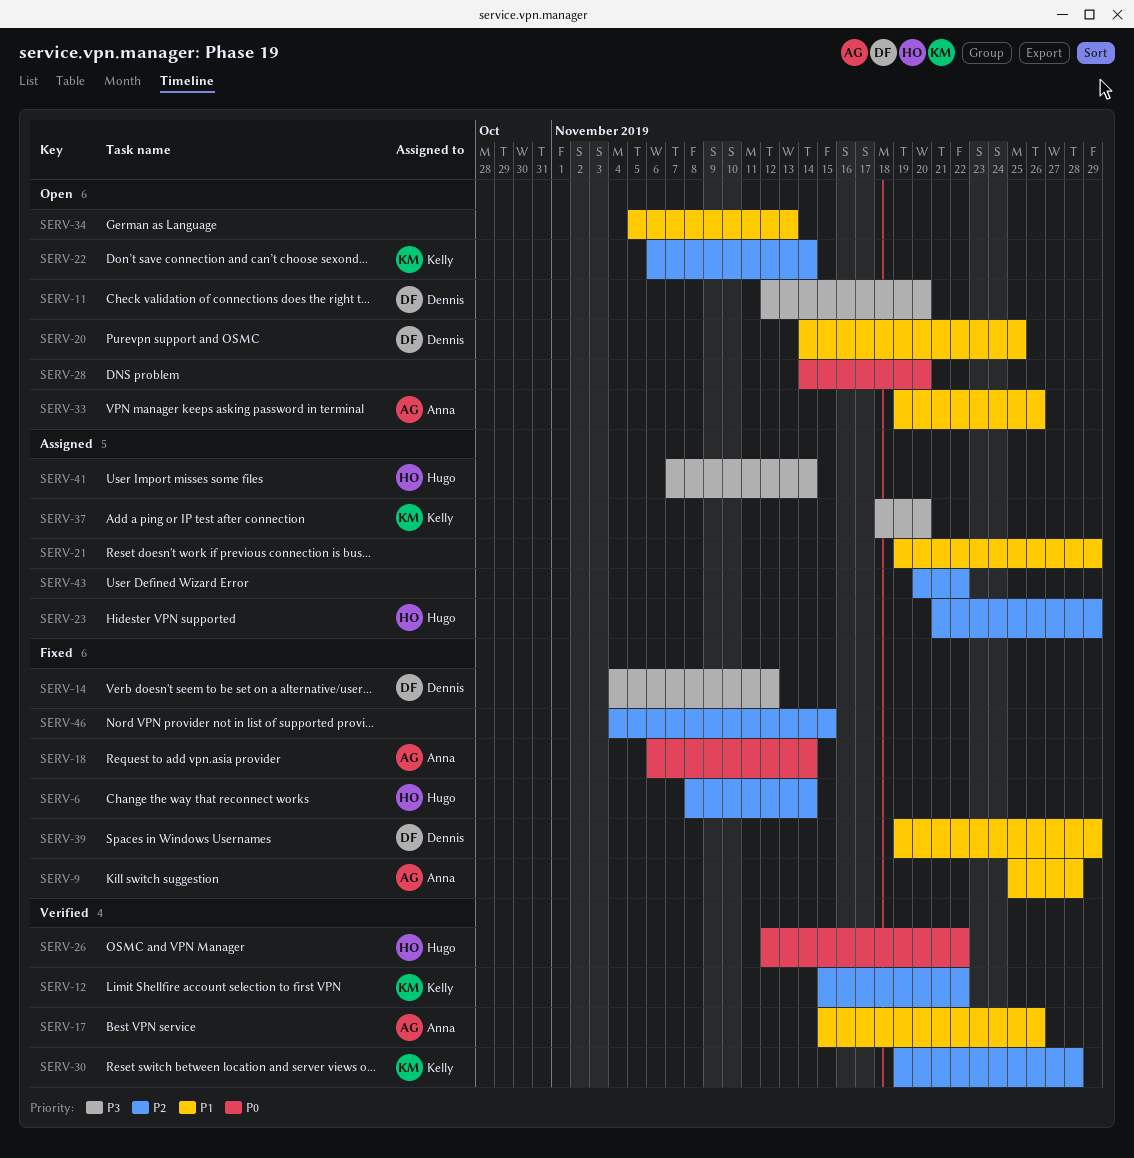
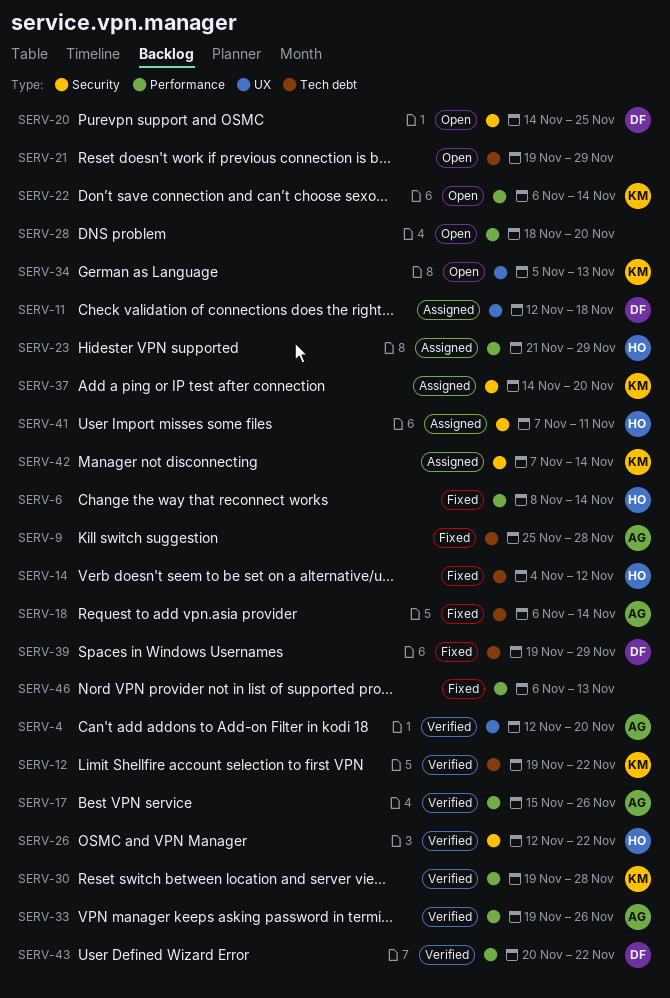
SERV-4: none -> present
SERV-11, status: Open -> Assigned
SERV-11, due: Nov 20 -> Nov 18
SERV-12, start: Nov 15 -> Nov 19
SERV-14, owner: Dennis -> Hugo
SERV-21, status: Assigned -> Open
SERV-28, start: Nov 14 -> Nov 18
SERV-33, status: Open -> Verified
SERV-34, owner: none -> Kelly
SERV-37, start: Nov 18 -> Nov 14
SERV-41, due: Nov 14 -> Nov 11
SERV-42: none -> present
SERV-43, status: Assigned -> Verified
SERV-43, owner: none -> Dennis
SERV-46, start: Nov 4 -> Nov 6
SERV-46, due: Nov 15 -> Nov 13

